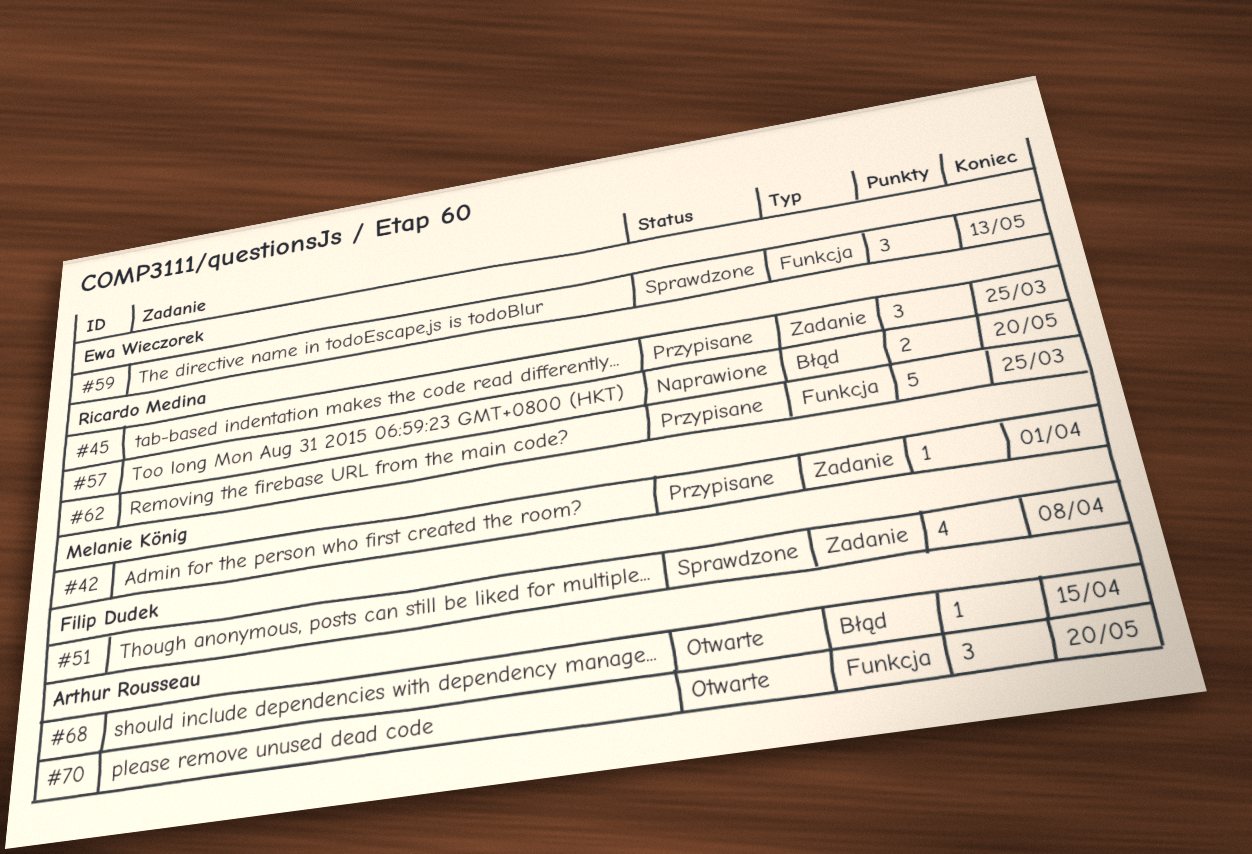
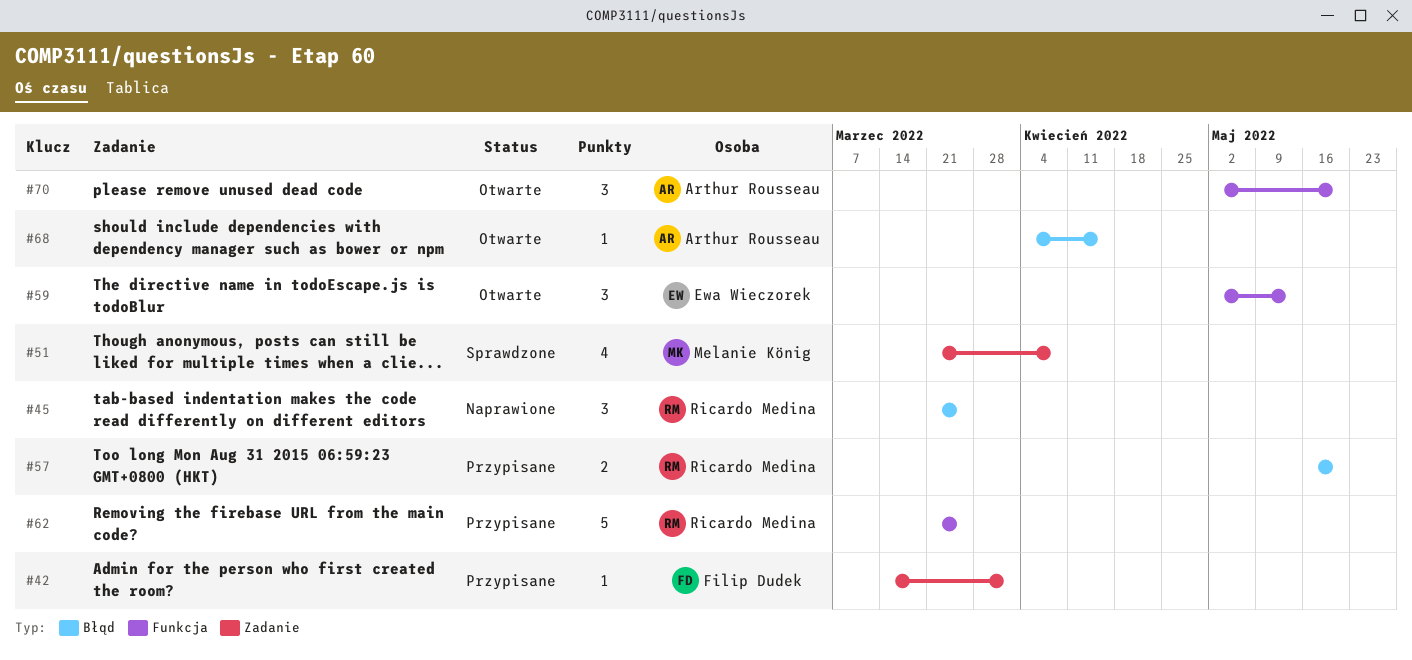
#42, owner: Melanie König -> Filip Dudek
#45, status: Przypisane -> Naprawione
#45, label: Zadanie -> Błąd
#51, owner: Filip Dudek -> Melanie König
#57, status: Naprawione -> Przypisane
#59, status: Sprawdzone -> Otwarte

